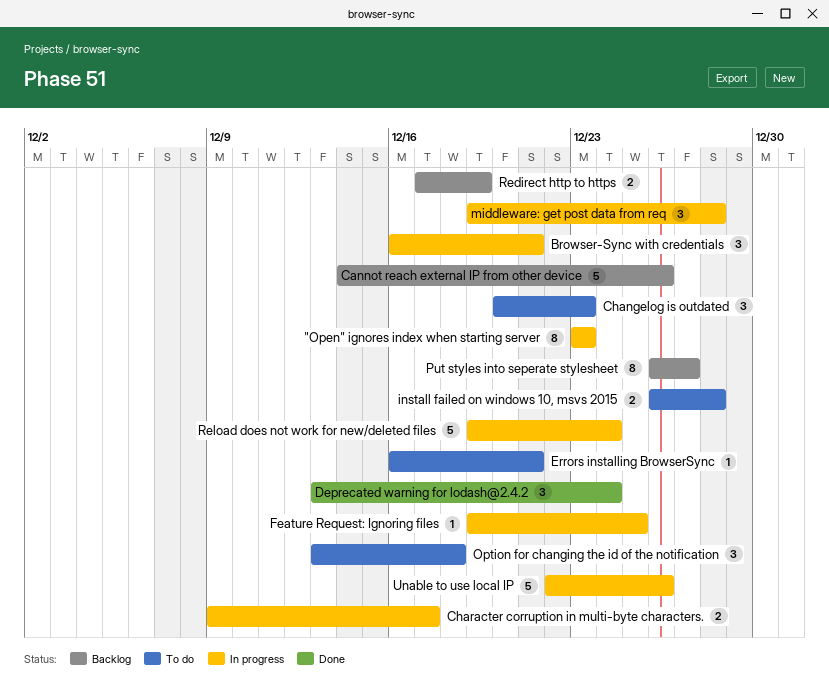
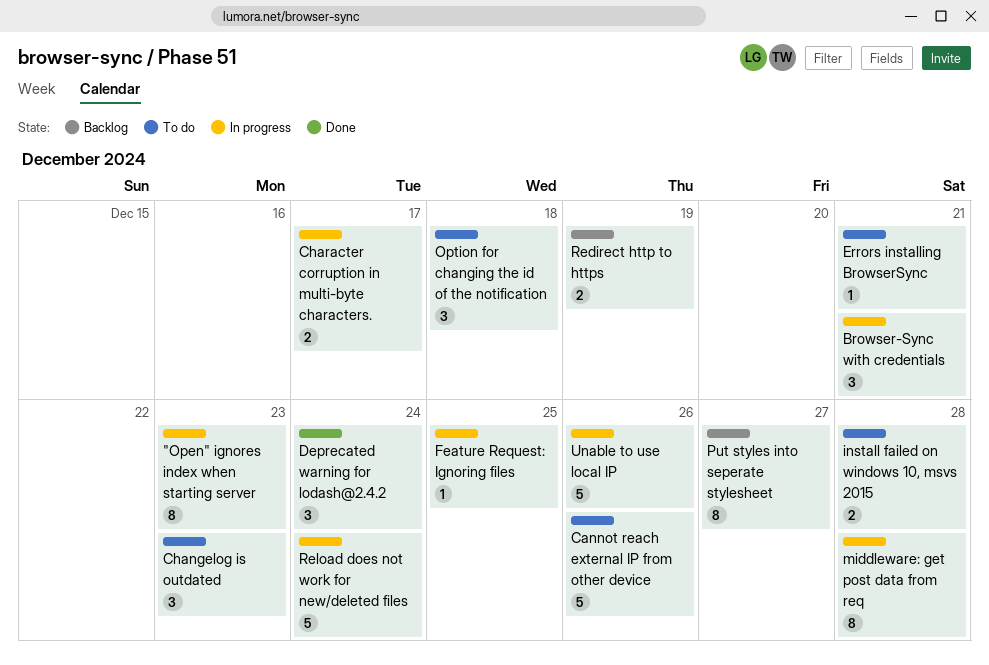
Cannot reach external IP from other device, status: Backlog -> To do
middleware: get post data from req, estimate: 3 -> 8

